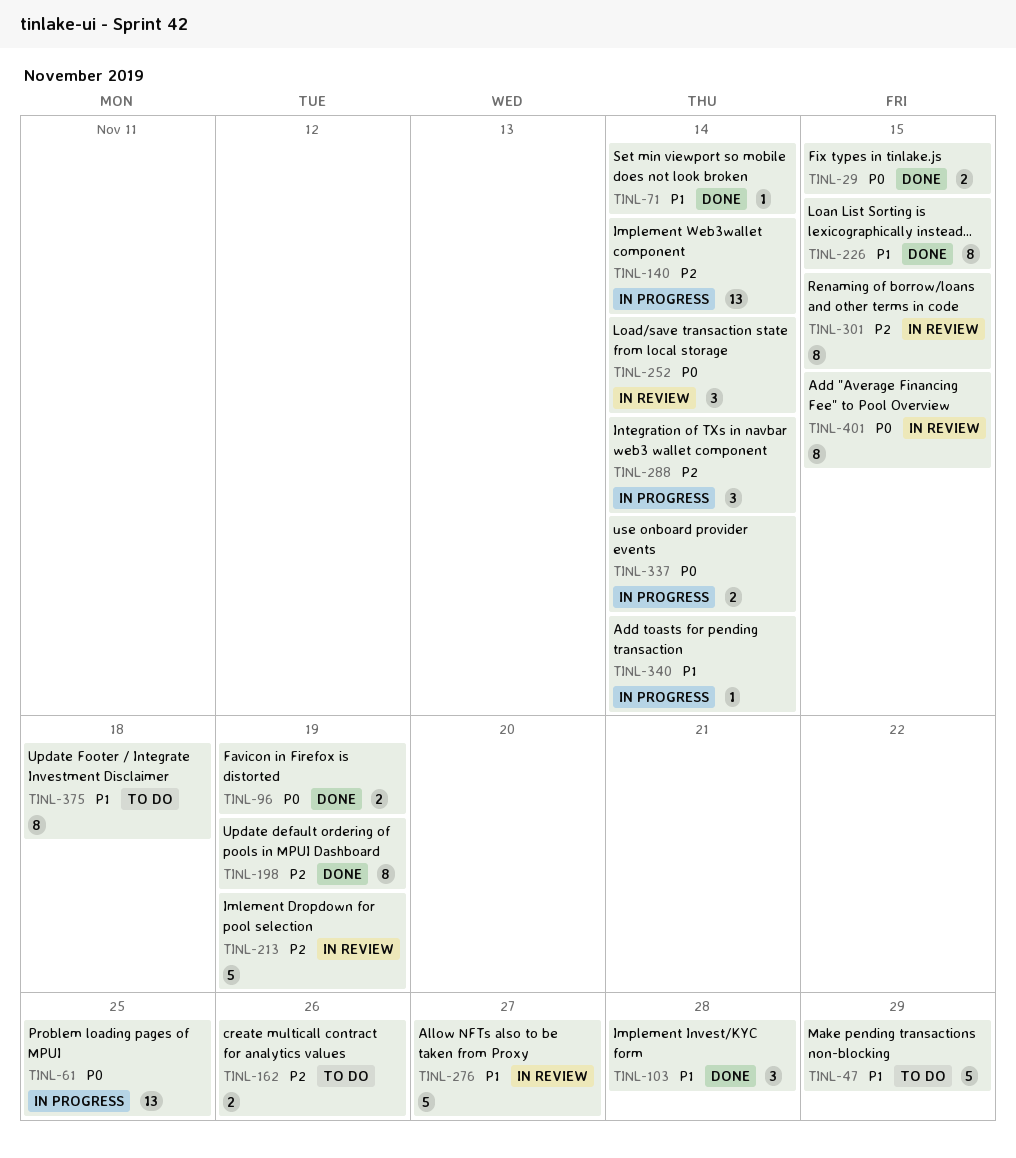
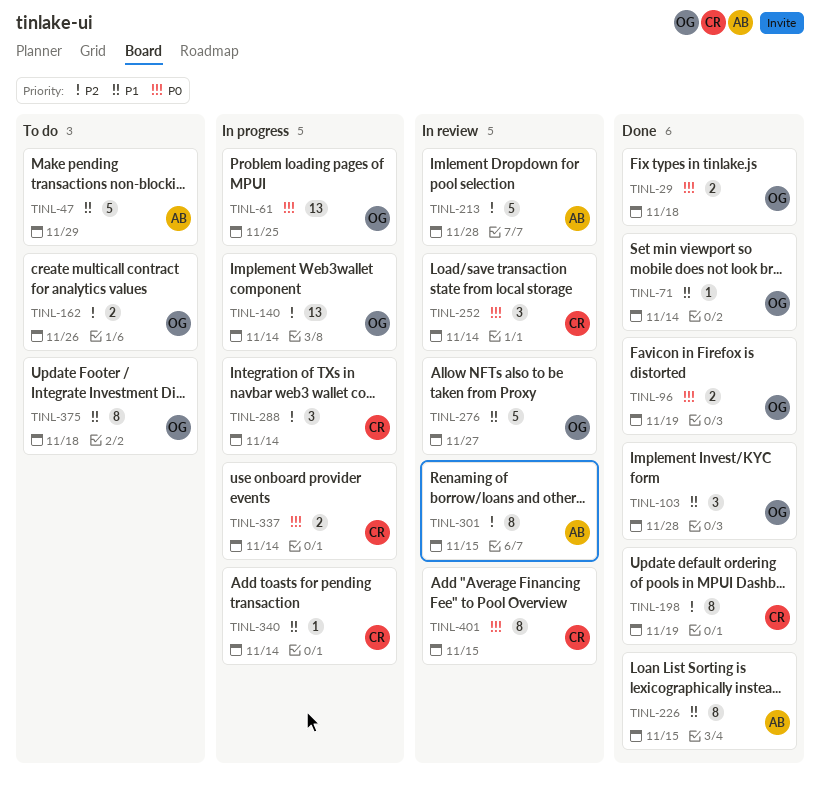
TINL-29, due: Nov 15 -> Nov 18
TINL-213, due: Nov 19 -> Nov 28

